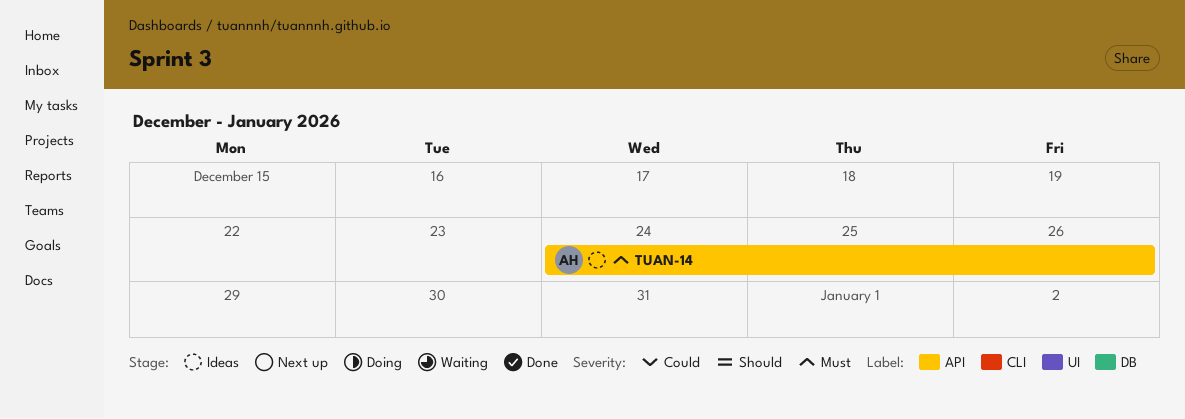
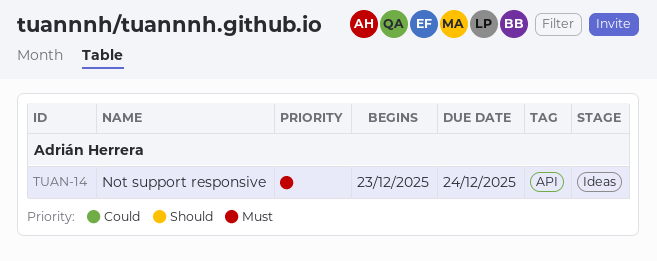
TUAN-14, start: Dec 24 -> Dec 23
TUAN-14, due: Dec 26 -> Dec 24

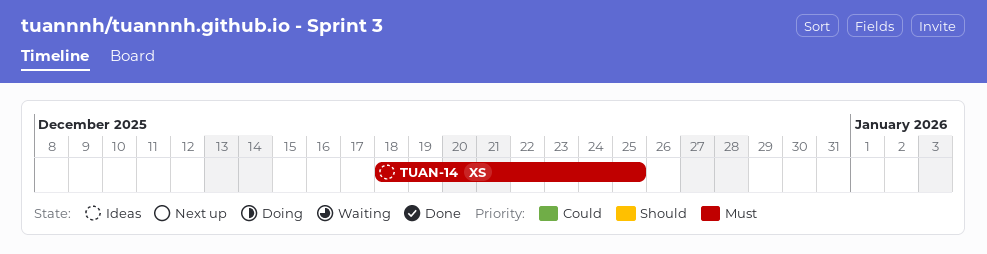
TUAN-14, start: Dec 23 -> Dec 18
TUAN-14, due: Dec 24 -> Dec 25

